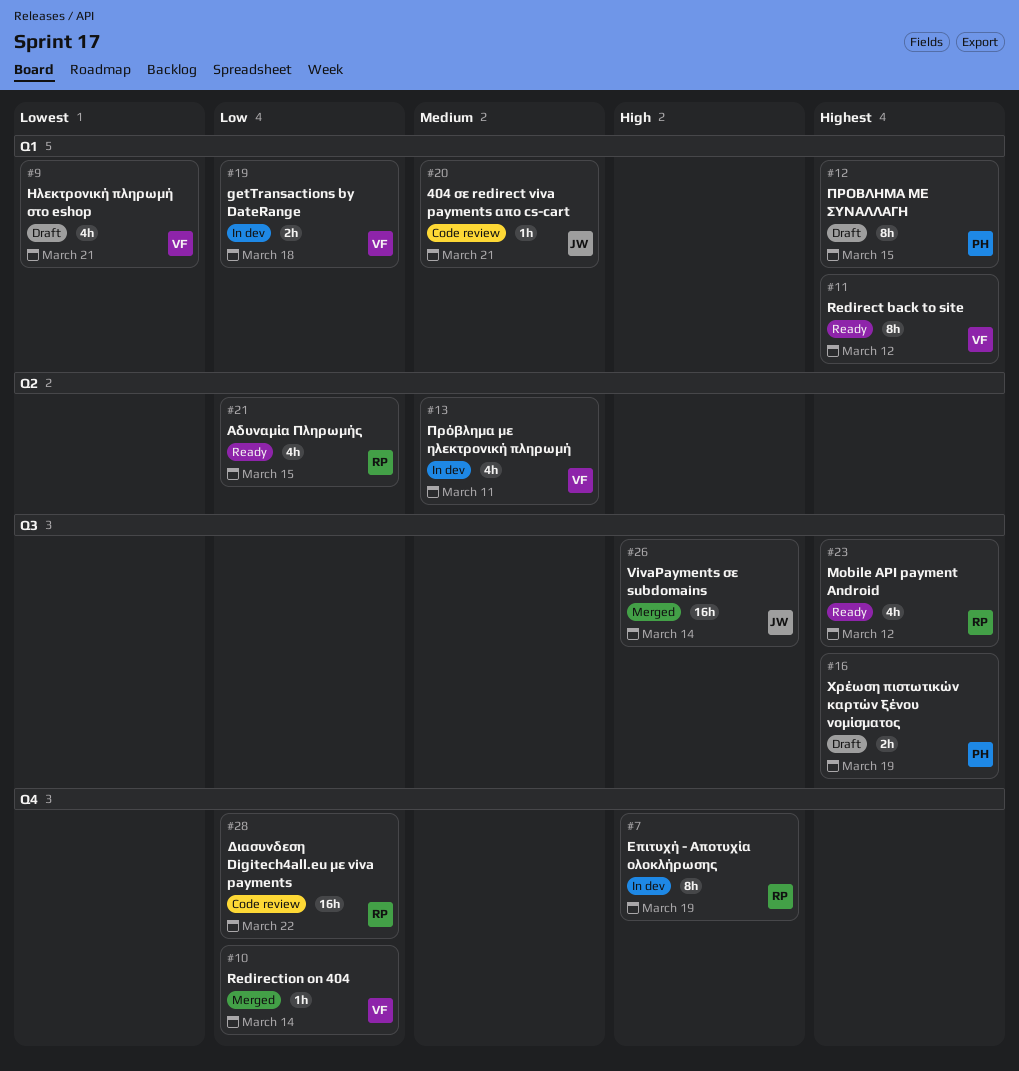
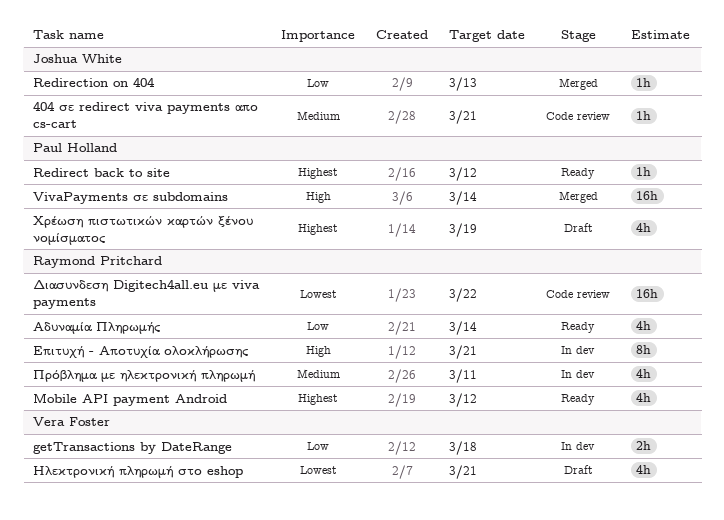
Redirect back to site, owner: Vera Foster -> Paul Holland
Redirect back to site, estimate: 8h -> 1h
Redirection on 404, owner: Vera Foster -> Joshua White
Redirection on 404, due: Mar 14 -> Mar 13
VivaPayments σε subdomains, owner: Joshua White -> Paul Holland
Αδυναμία Πληρωμής, due: Mar 15 -> Mar 14
Διασυνδεση Digitech4all.eu με viva payments, priority: Low -> Lowest
Επιτυχή - Αποτυχία ολοκλήρωσης, due: Mar 19 -> Mar 21
ΠΡΟΒΛΗΜΑ ΜΕ ΣΥΝΑΛΛΑΓΗ: present -> none
Πρόβλημα με ηλεκτρονική πληρωμή, owner: Vera Foster -> Raymond Pritchard
Χρέωση πιστωτικών καρτών ξένου νομίσματος, estimate: 2h -> 4h

